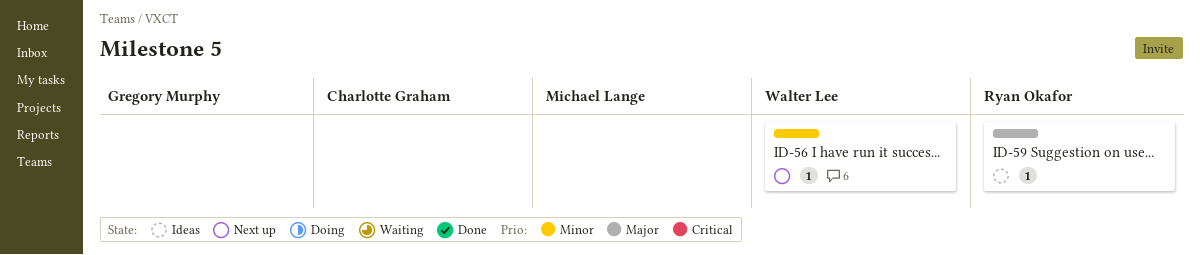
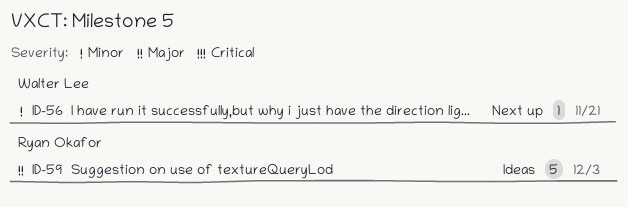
ID-59, estimate: 1 -> 5

